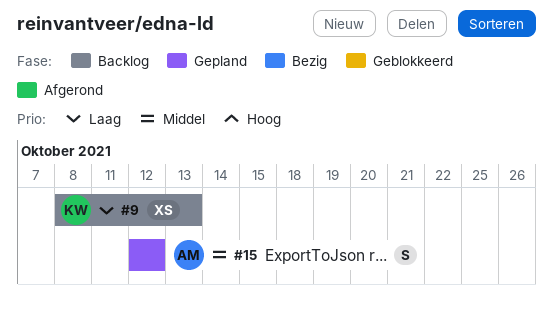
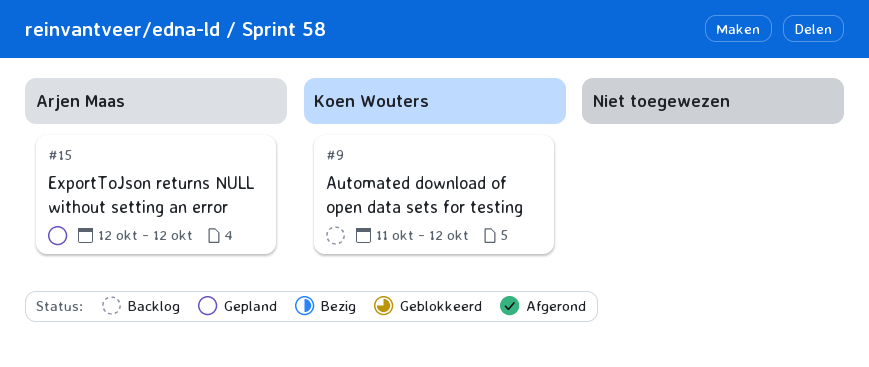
#9, start: Oct 8 -> Oct 11
#9, due: Oct 13 -> Oct 12

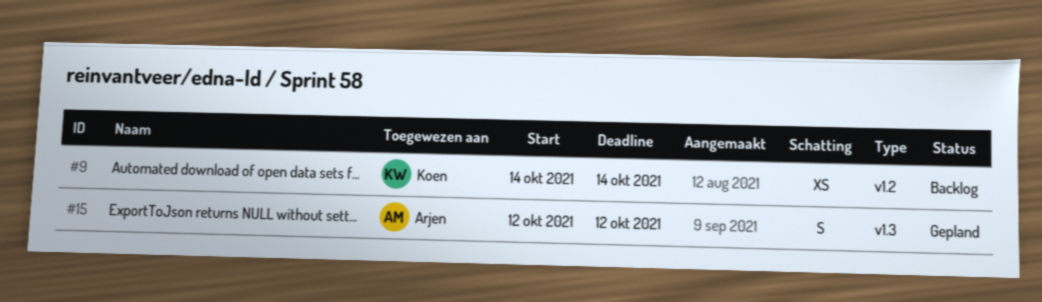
#9, start: Oct 11 -> Oct 14
#9, due: Oct 12 -> Oct 14

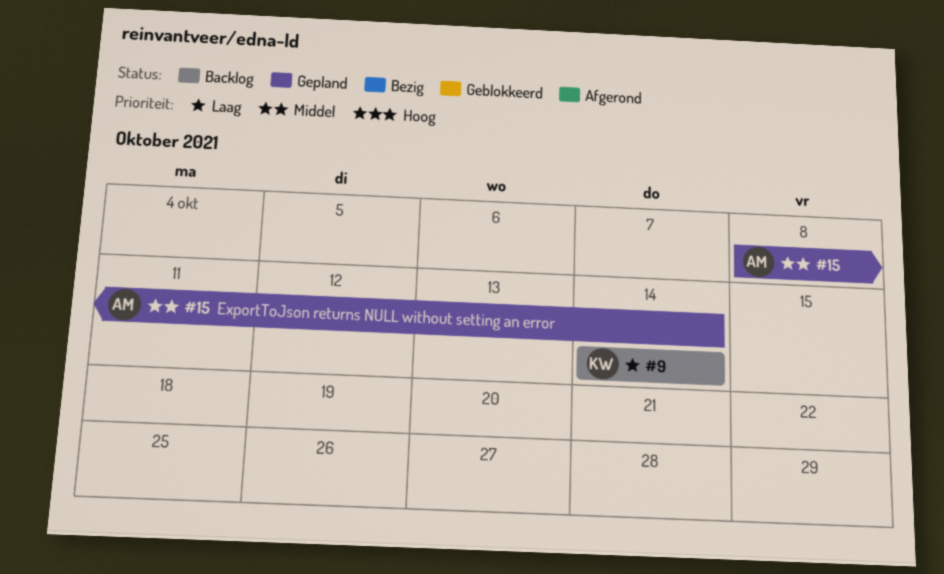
#15, start: Oct 12 -> Oct 8
#15, due: Oct 12 -> Oct 14

